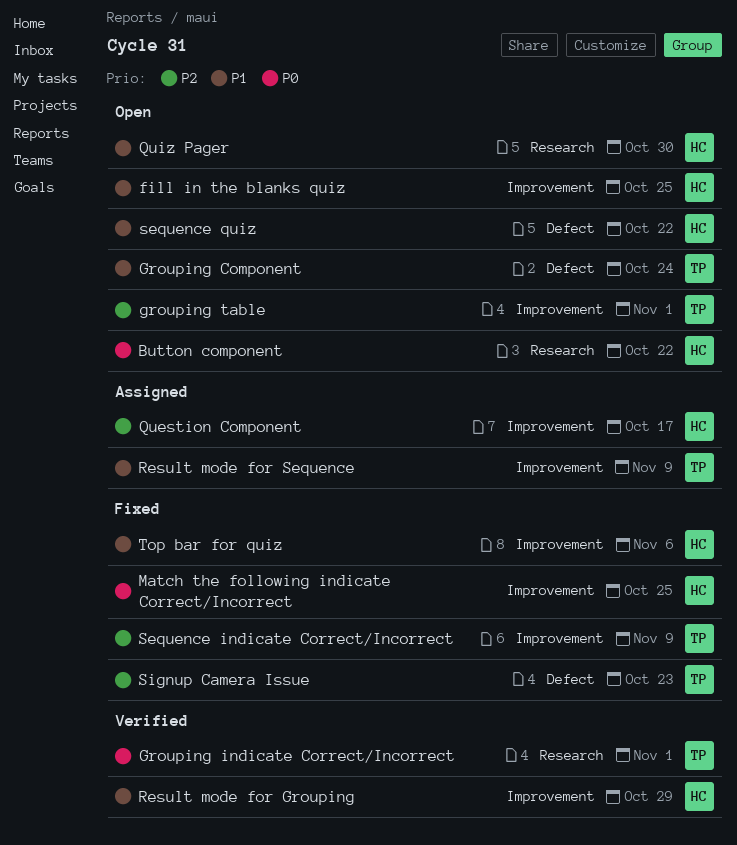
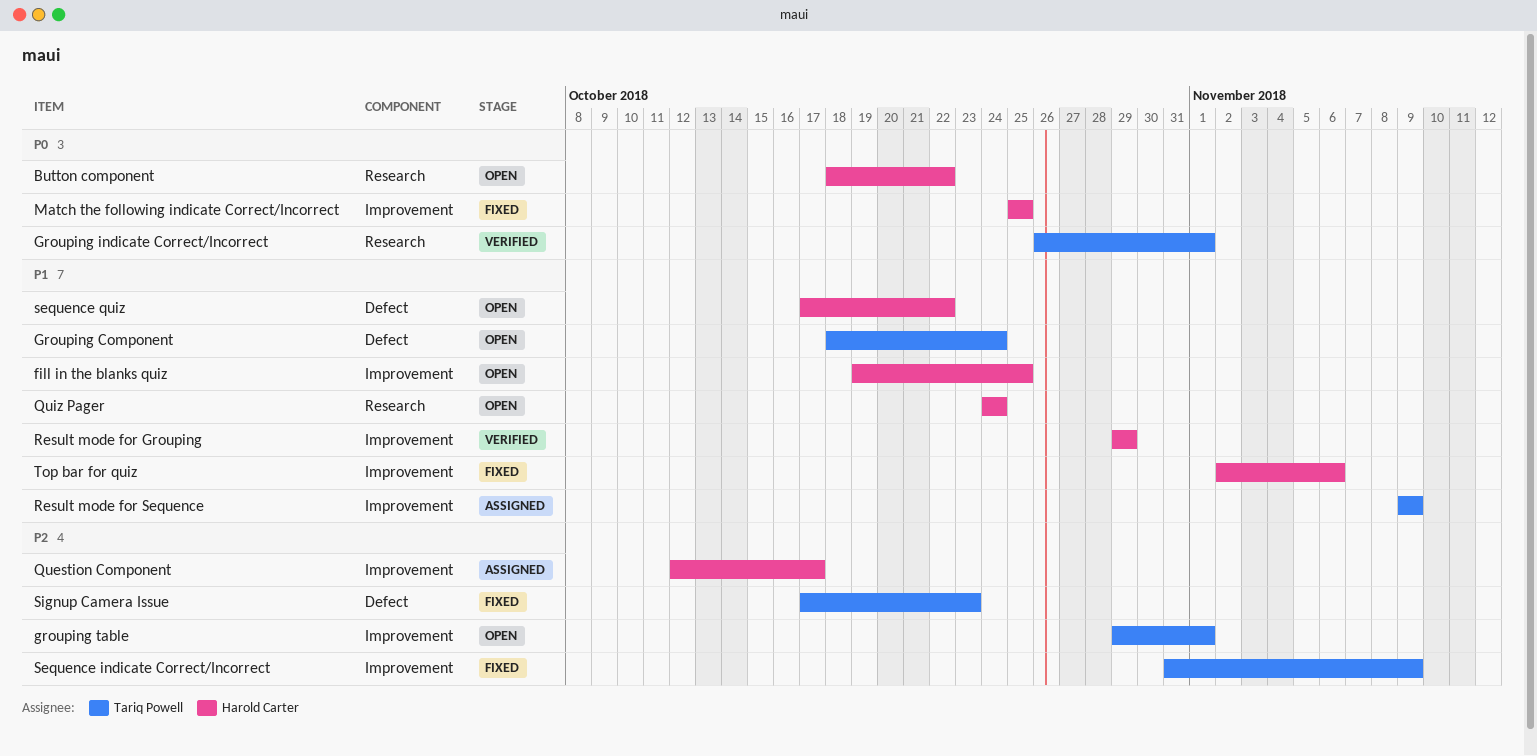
Quiz Pager, due: Oct 30 -> Oct 24

